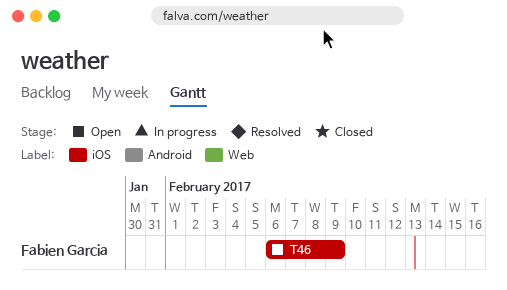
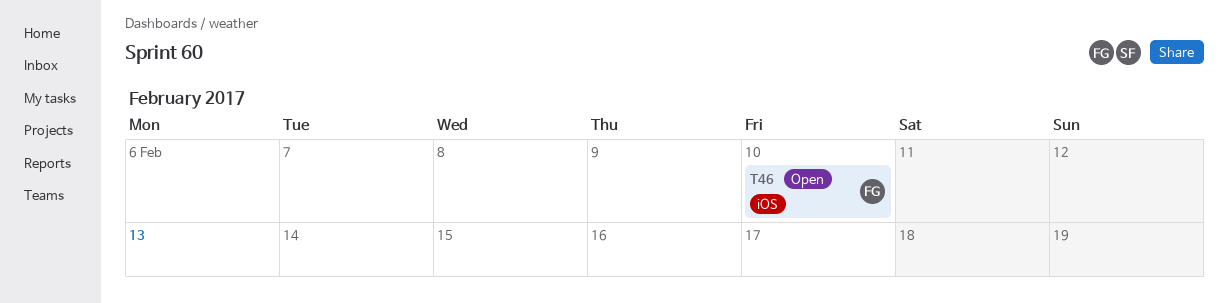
T46, due: Feb 9 -> Feb 10

